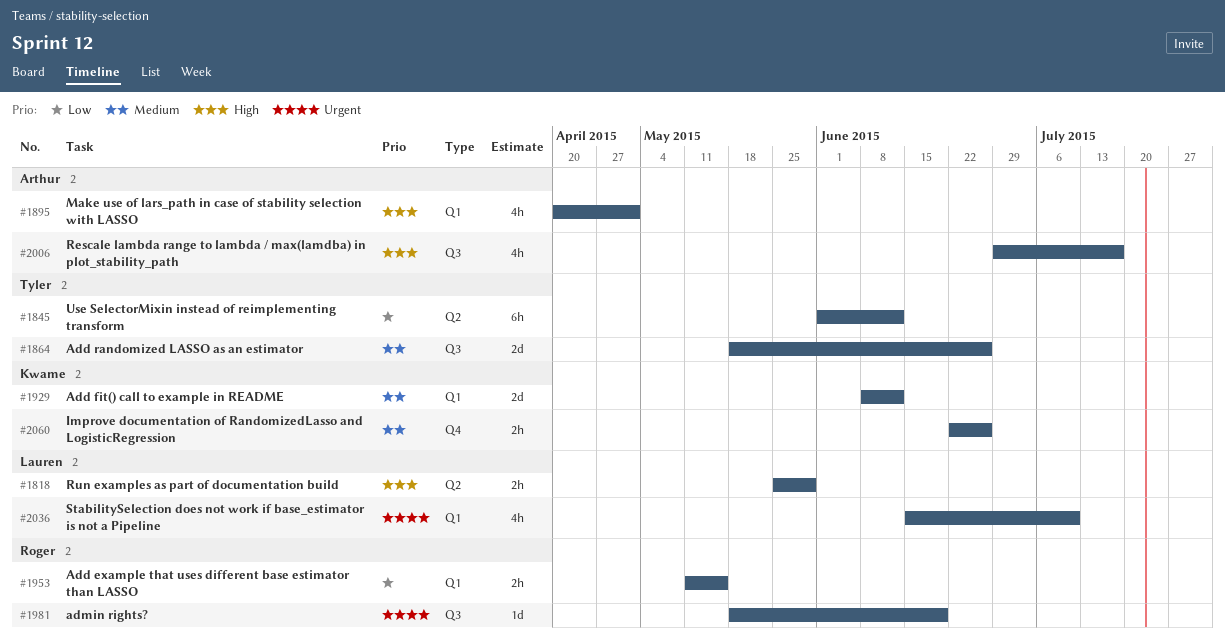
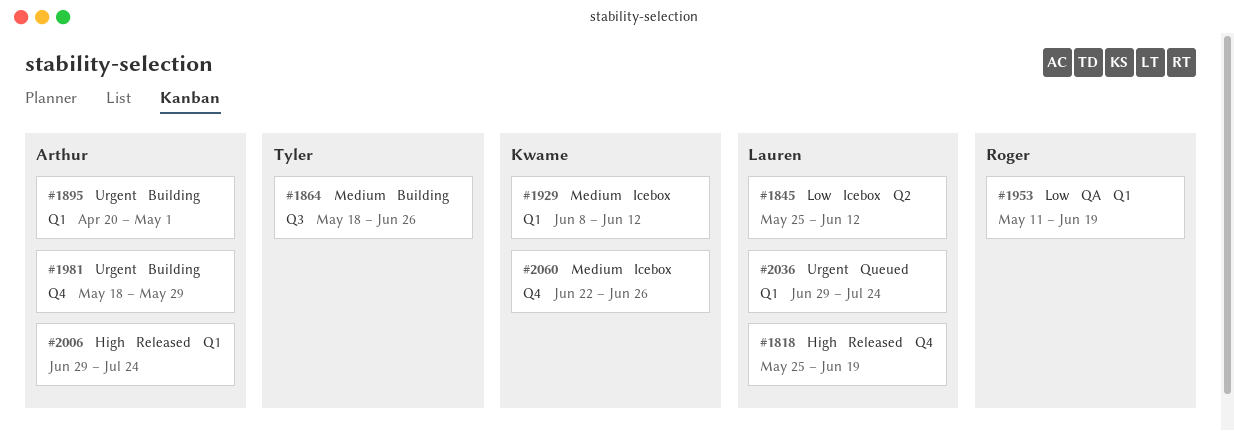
#1818, label: Q2 -> Q4
#1818, due: May 29 -> Jun 19
#1845, owner: Tyler -> Lauren
#1845, start: Jun 1 -> May 25
#1895, priority: High -> Urgent
#1953, due: May 15 -> Jun 19
#1981, owner: Roger -> Arthur
#1981, label: Q3 -> Q4
#1981, due: Jun 19 -> May 29
#2006, label: Q3 -> Q1
#2006, due: Jul 17 -> Jul 24
#2036, start: Jun 15 -> Jun 29
#2036, due: Jul 10 -> Jul 24

